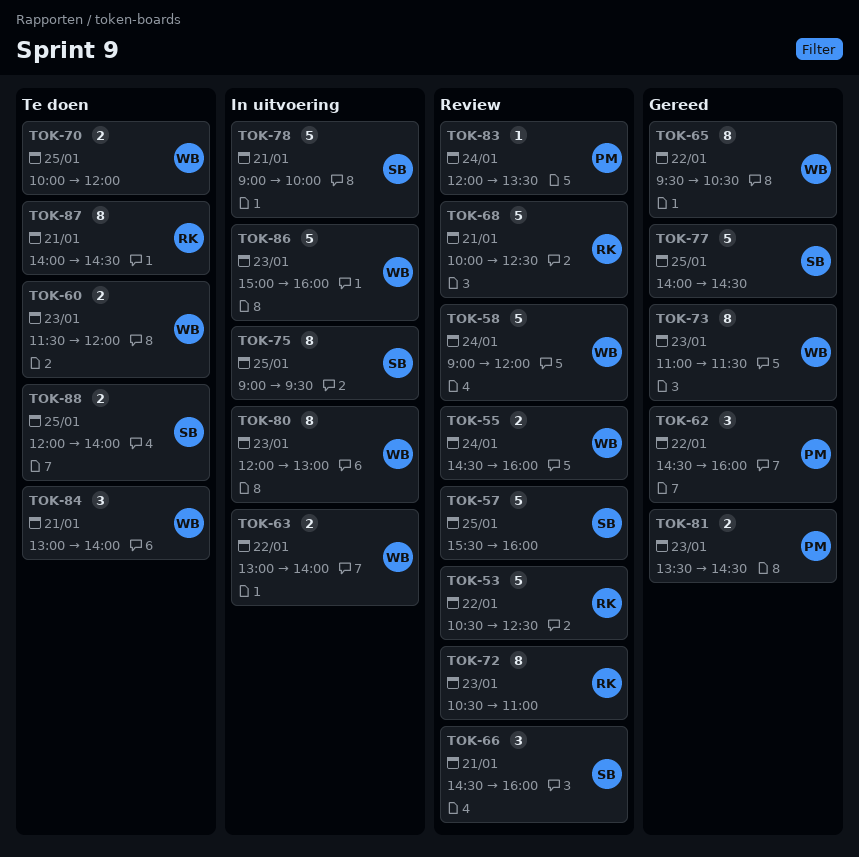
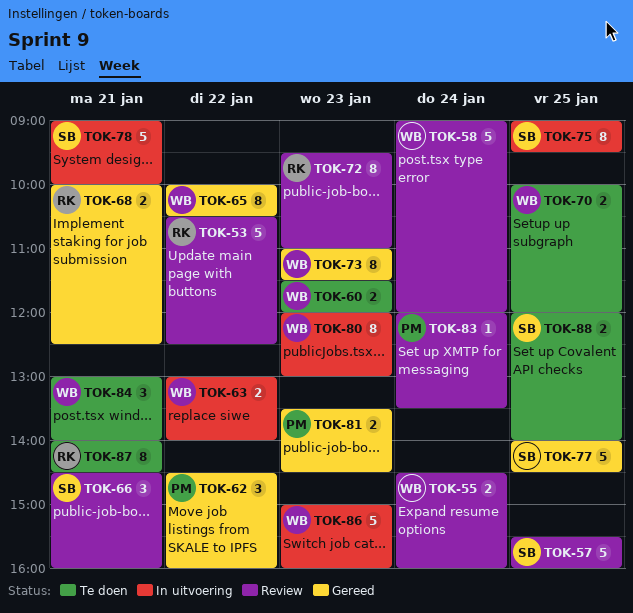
TOK-65, begins: 09:30 -> 10:00
TOK-68, status: Review -> Gereed
TOK-68, estimate: 5 -> 2
TOK-72, begins: 10:30 -> 09:30

